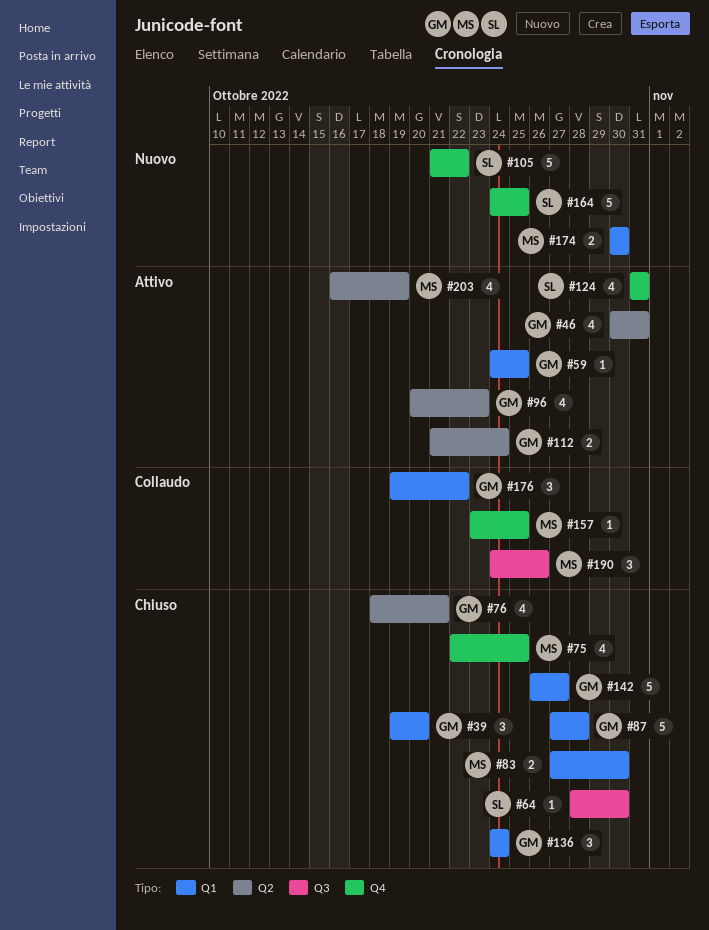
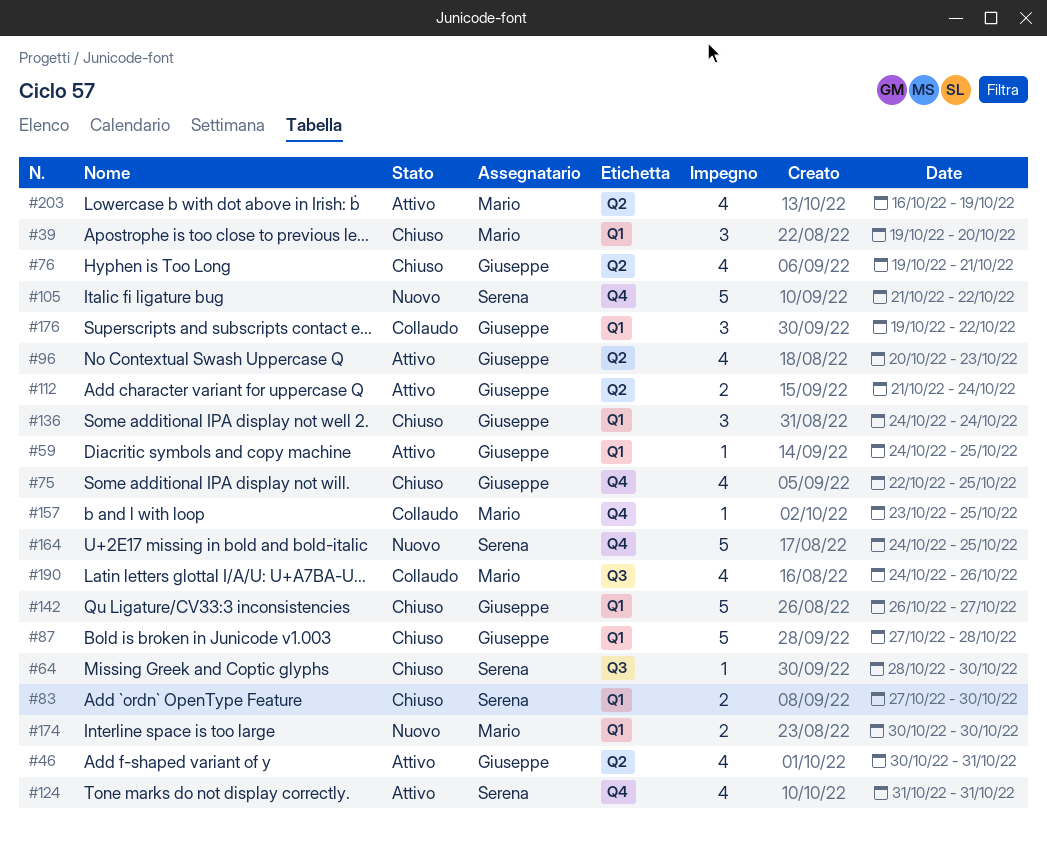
#39, owner: Giuseppe -> Mario
#75, owner: Mario -> Giuseppe
#76, start: Oct 18 -> Oct 19
#83, owner: Mario -> Serena
#190, estimate: 3 -> 4

